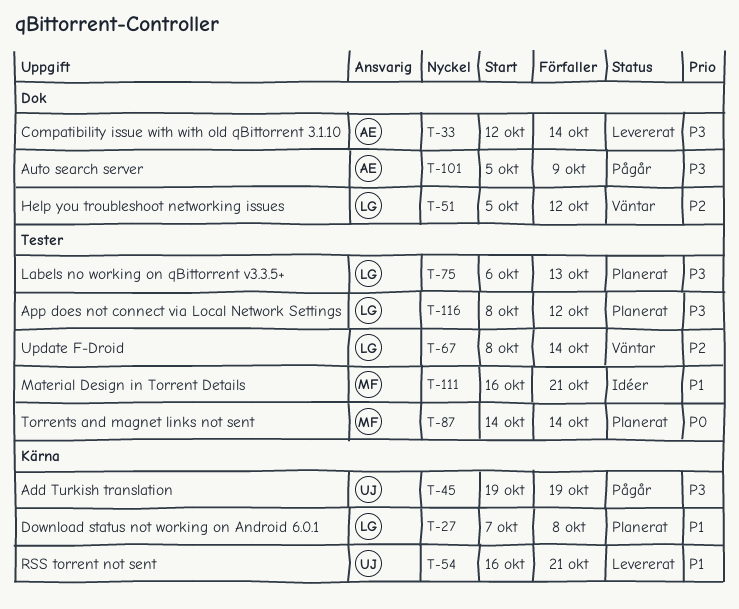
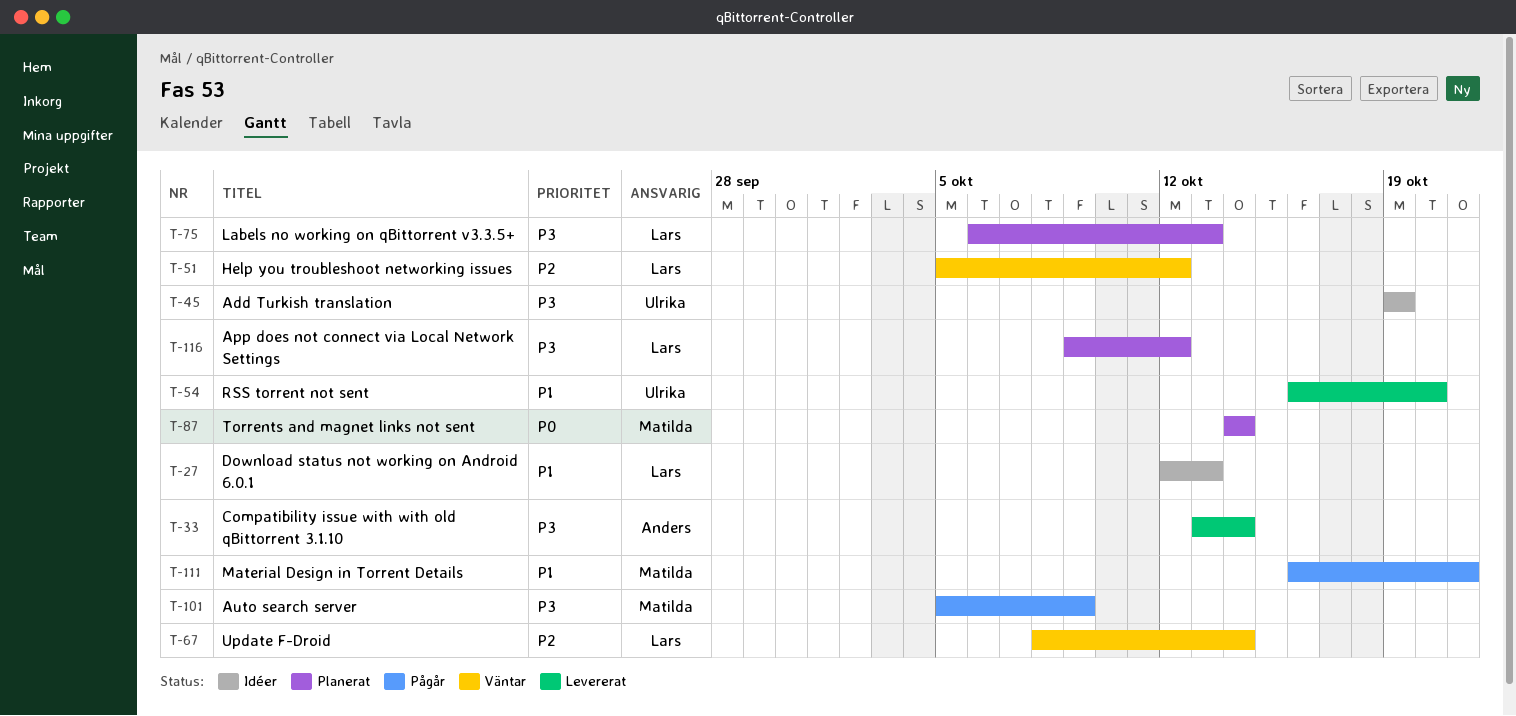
T-27, status: Planerat -> Idéer
T-27, start: Oct 7 -> Oct 12
T-27, due: Oct 8 -> Oct 13
T-33, start: Oct 12 -> Oct 13
T-45, status: Pågår -> Idéer
T-54, due: Oct 21 -> Oct 20
T-101, owner: Anders -> Matilda
T-111, status: Idéer -> Pågår
T-116, start: Oct 8 -> Oct 9

